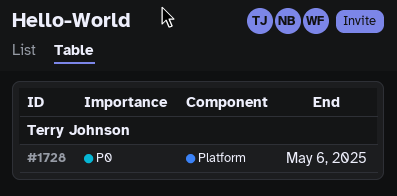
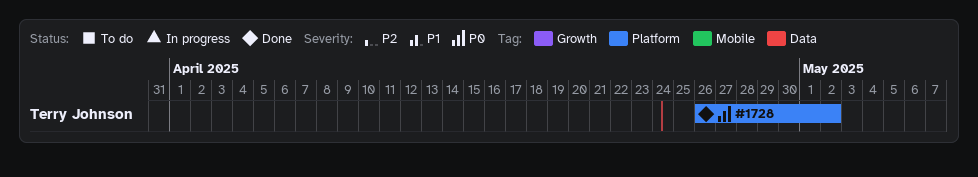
#1728, due: May 6 -> May 2

